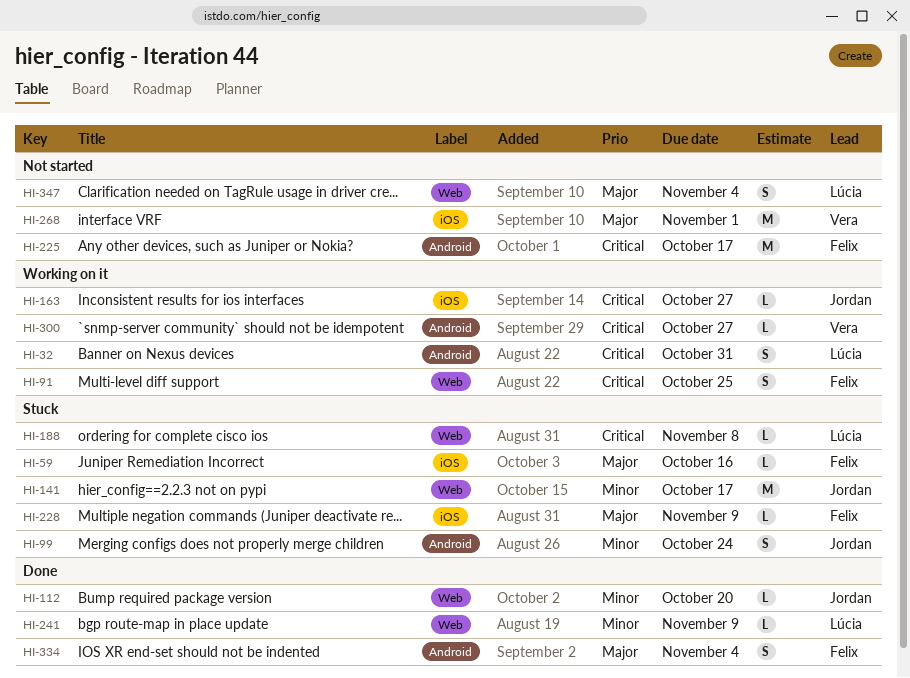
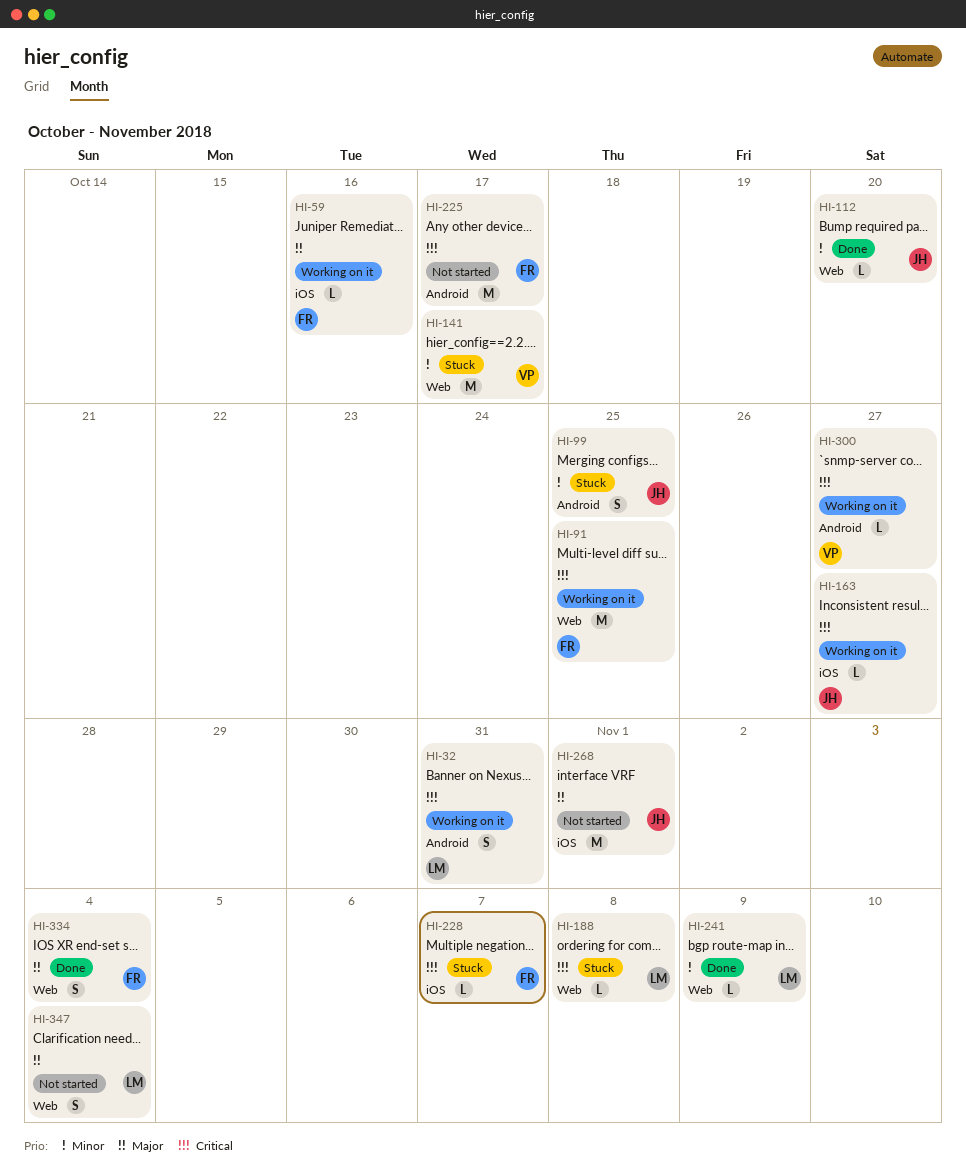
HI-59, status: Stuck -> Working on it
HI-91, estimate: S -> M
HI-99, due: Oct 24 -> Oct 25
HI-141, owner: Jordan -> Vera
HI-228, priority: Major -> Critical
HI-228, due: Nov 9 -> Nov 7
HI-268, owner: Vera -> Jordan
HI-334, label: Android -> Web

